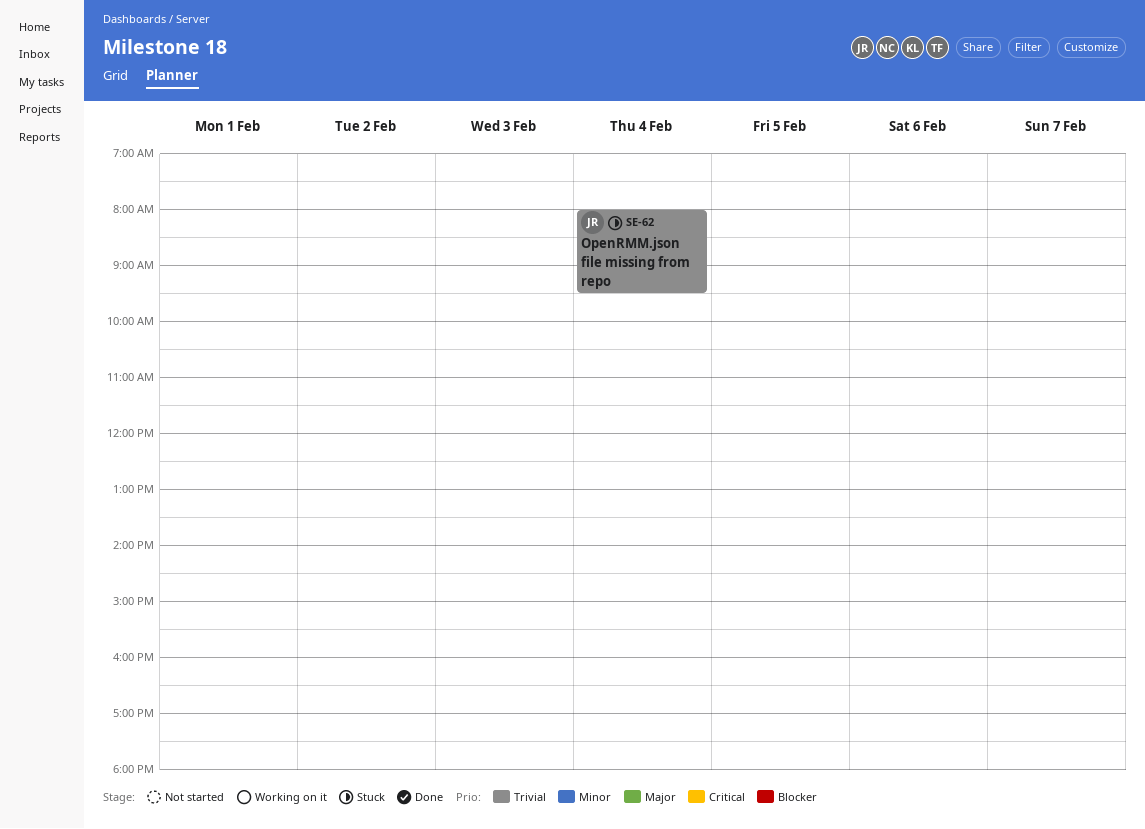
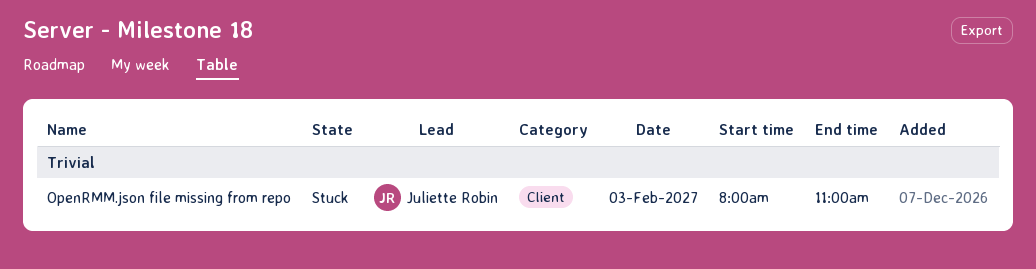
OpenRMM.json file missing from repo, day: Feb 4 -> Feb 3
OpenRMM.json file missing from repo, ends: 09:30 -> 11:00

